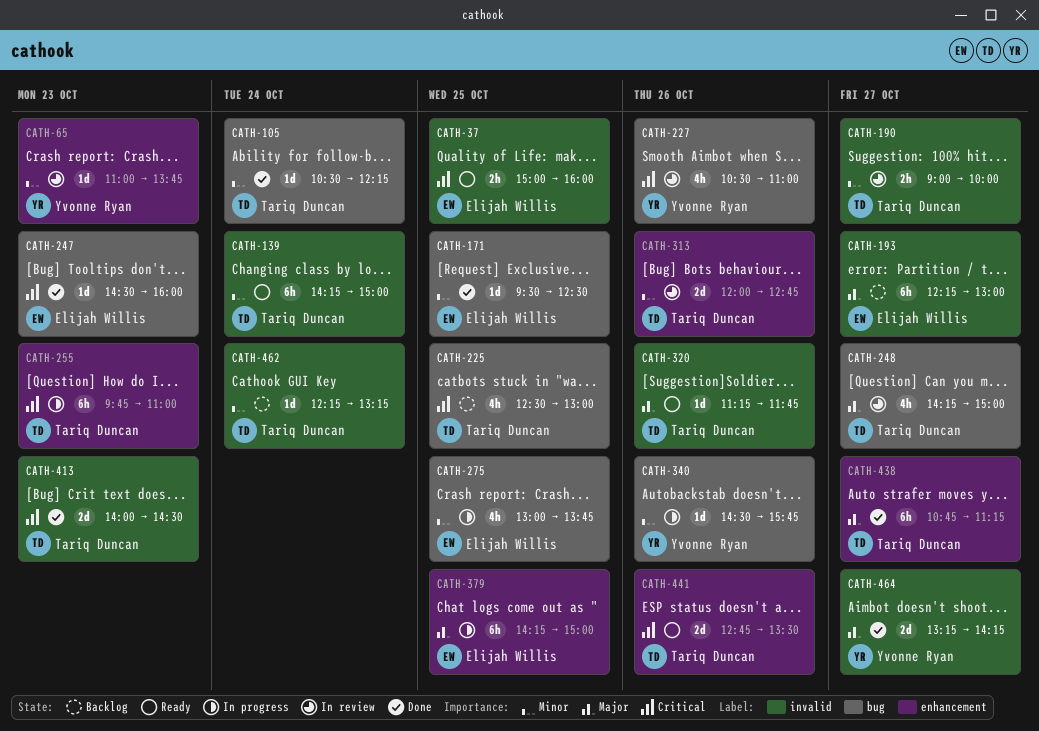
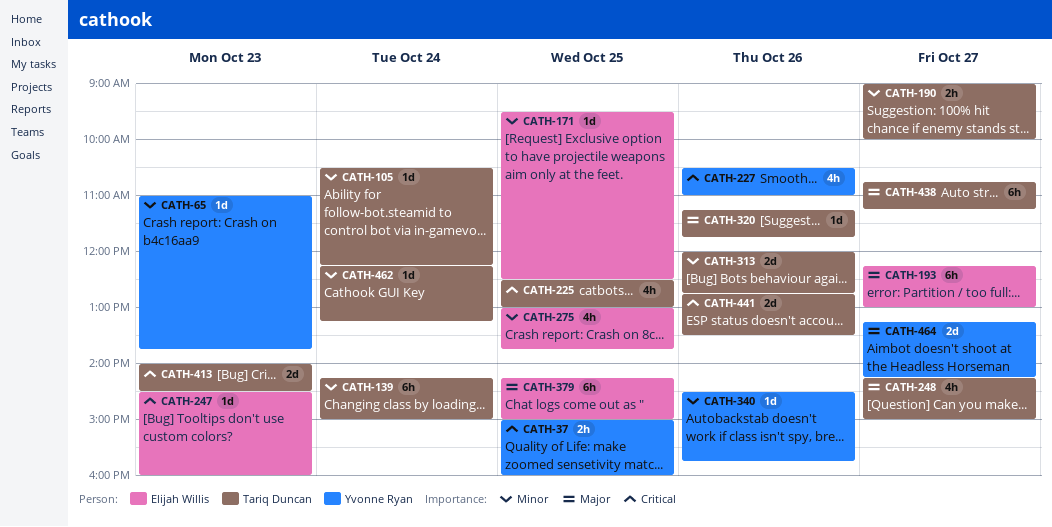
CATH-37, owner: Elijah Willis -> Yvonne Ryan
CATH-255: present -> none

